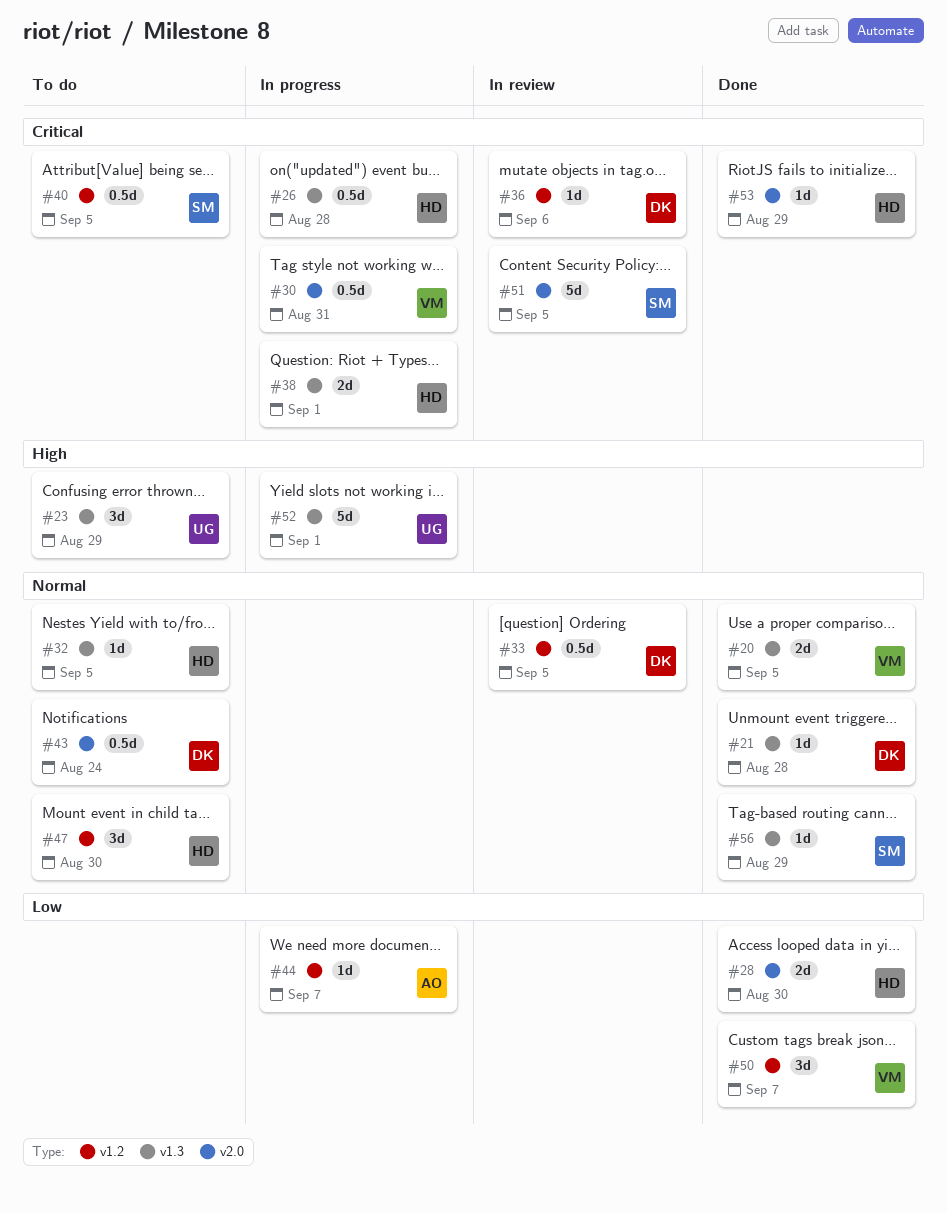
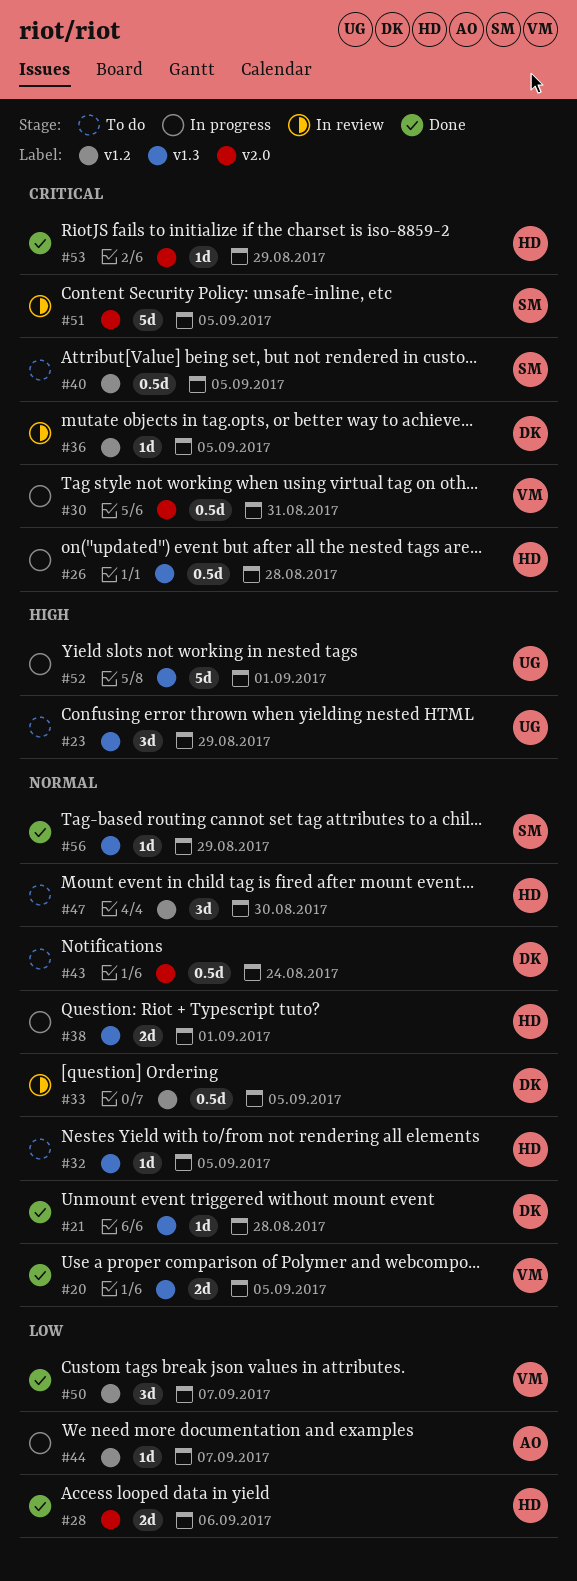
#28, due: Aug 30 -> Sep 6
#36, due: Sep 6 -> Sep 5
#38, priority: Critical -> Normal

